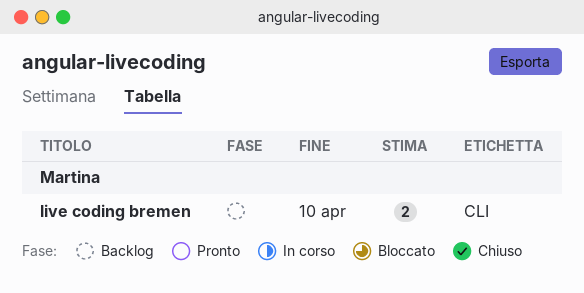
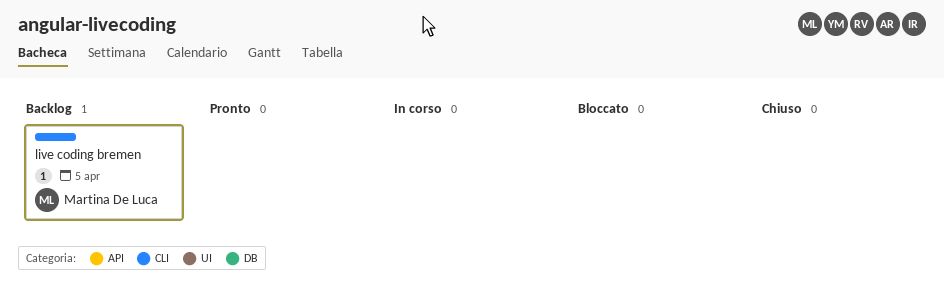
live coding bremen, estimate: 2 -> 1
live coding bremen, due: Apr 10 -> Apr 5

